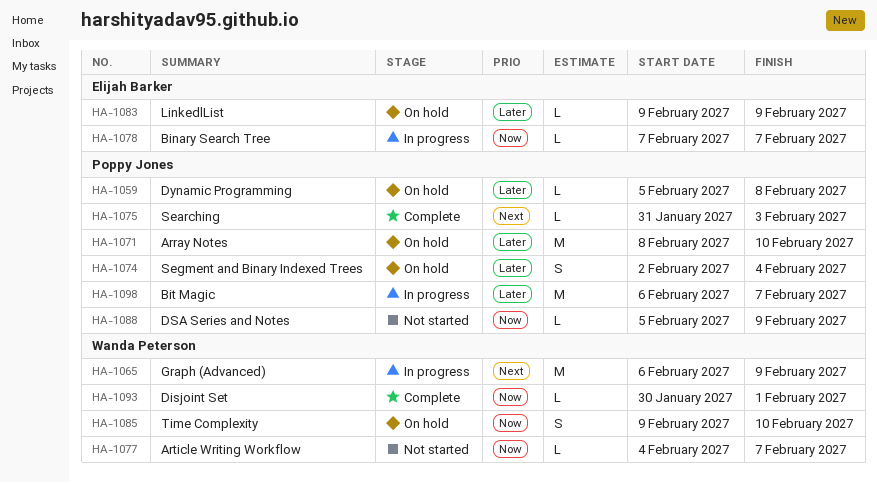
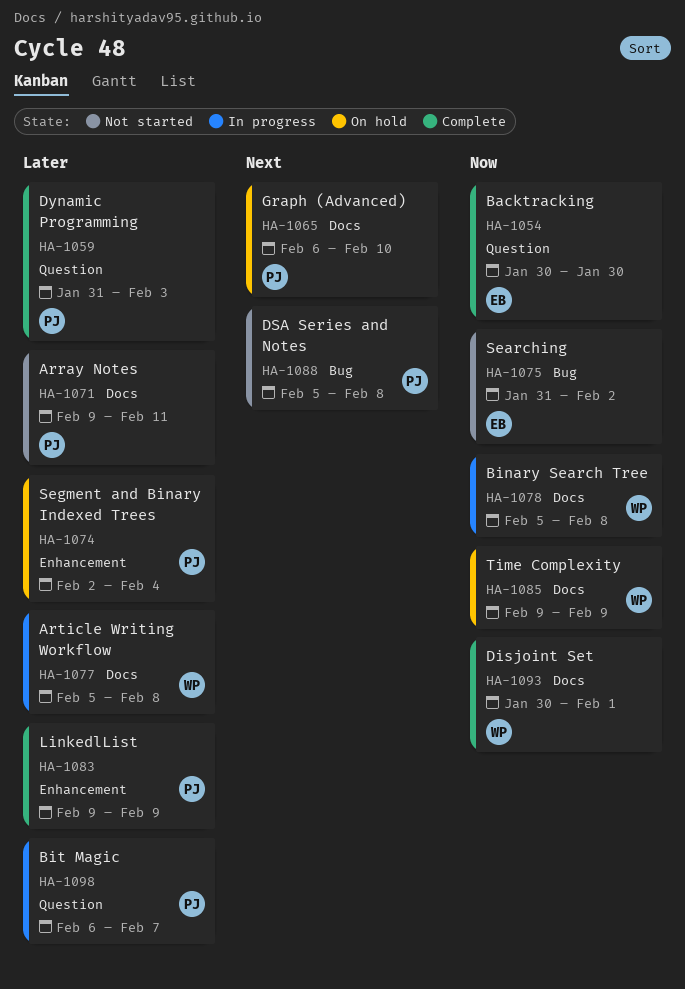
HA-1054: none -> present
HA-1059, status: On hold -> Complete
HA-1059, start: Feb 5 -> Jan 31
HA-1059, due: Feb 8 -> Feb 3
HA-1065, status: In progress -> On hold
HA-1065, owner: Wanda Peterson -> Poppy Jones
HA-1065, due: Feb 9 -> Feb 10
HA-1071, status: On hold -> Not started
HA-1071, start: Feb 8 -> Feb 9
HA-1071, due: Feb 10 -> Feb 11
HA-1075, status: Complete -> Not started
HA-1075, owner: Poppy Jones -> Elijah Barker
HA-1075, priority: Next -> Now
HA-1075, due: Feb 3 -> Feb 2
HA-1077, status: Not started -> In progress
HA-1077, priority: Now -> Later
HA-1077, start: Feb 4 -> Feb 5
HA-1077, due: Feb 7 -> Feb 8
HA-1078, owner: Elijah Barker -> Wanda Peterson
HA-1078, start: Feb 7 -> Feb 5
HA-1078, due: Feb 7 -> Feb 8
HA-1083, status: On hold -> Complete
HA-1083, owner: Elijah Barker -> Poppy Jones
HA-1085, due: Feb 10 -> Feb 9
HA-1088, priority: Now -> Next
HA-1088, due: Feb 9 -> Feb 8

